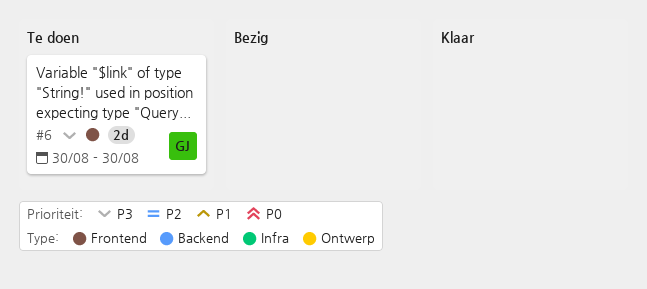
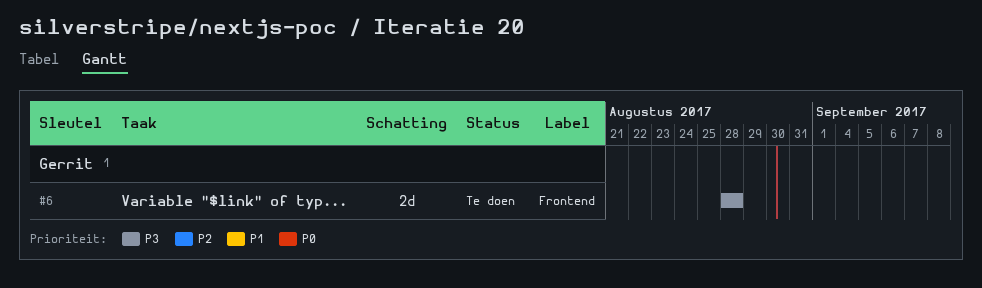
#6, start: Aug 30 -> Aug 28
#6, due: Aug 30 -> Aug 28

